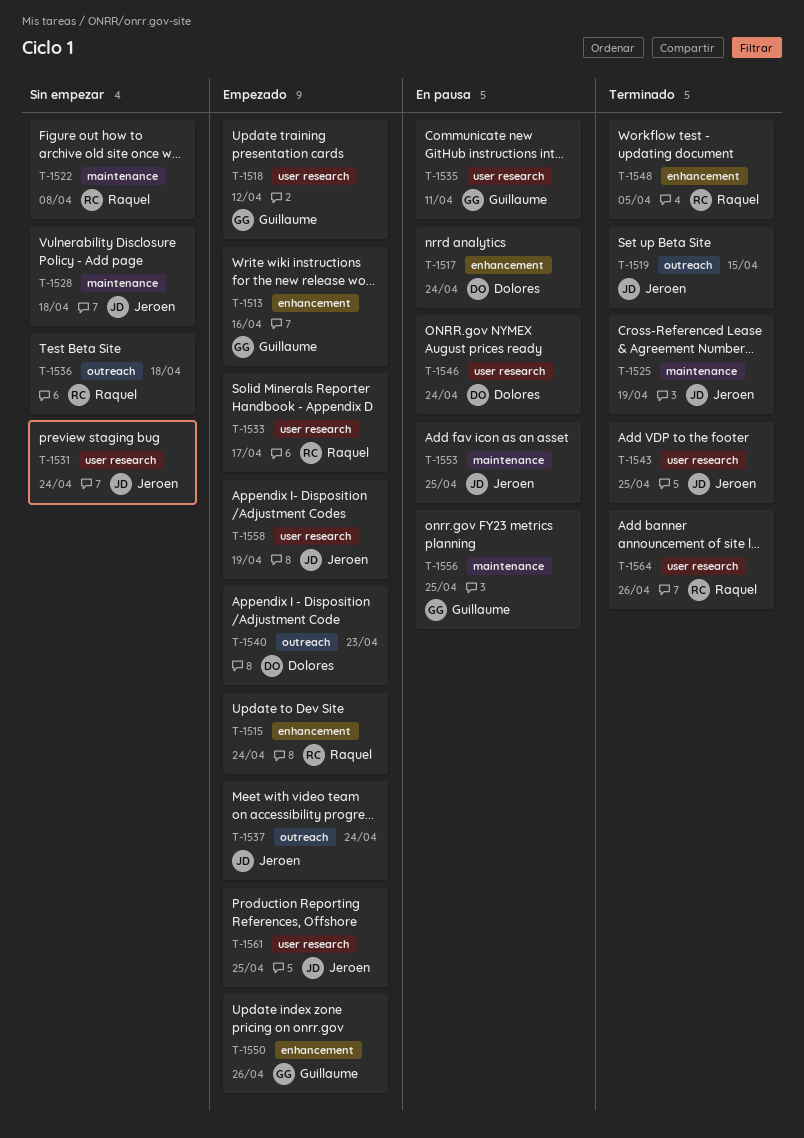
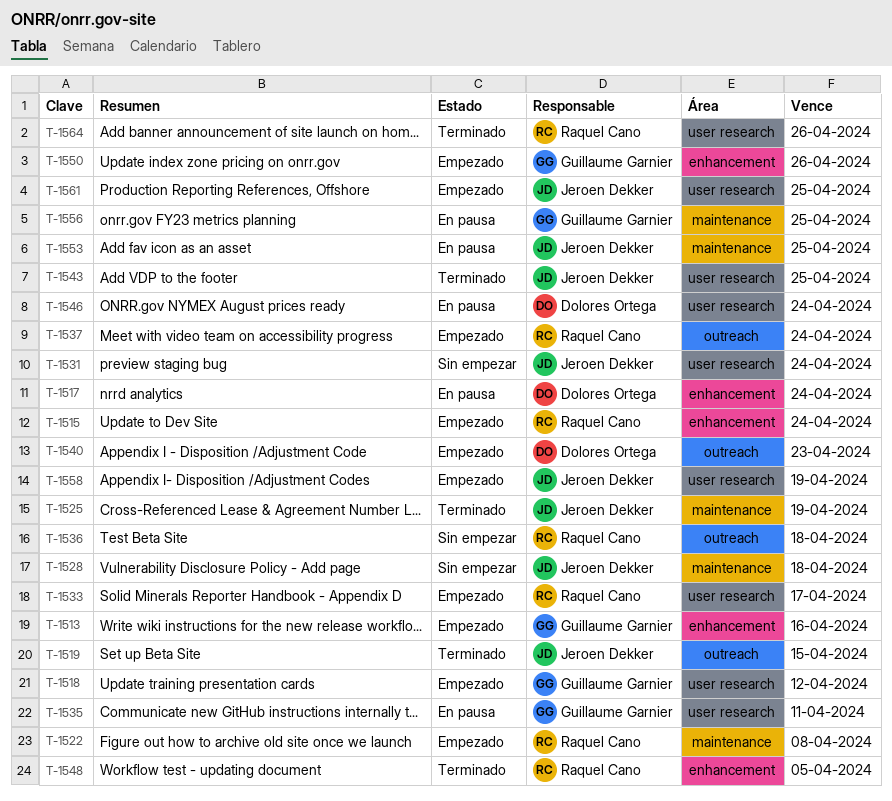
T-1522, status: Sin empezar -> Empezado
T-1537, owner: Jeroen Dekker -> Raquel Cano

